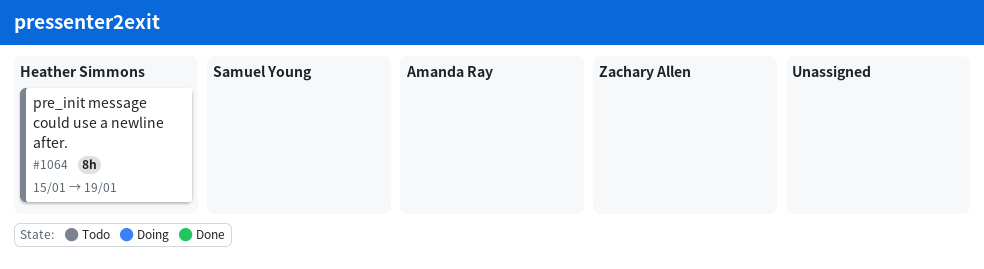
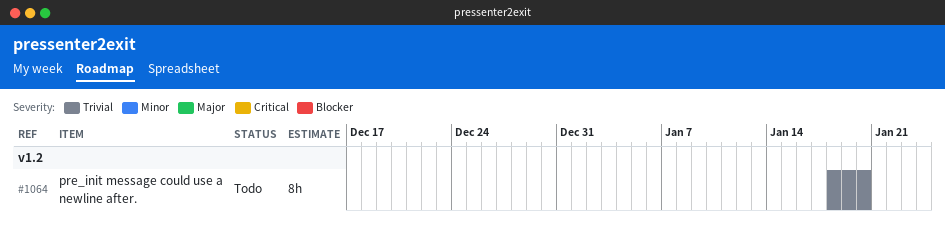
#1064, start: Jan 15 -> Jan 18
#1064, due: Jan 19 -> Jan 20

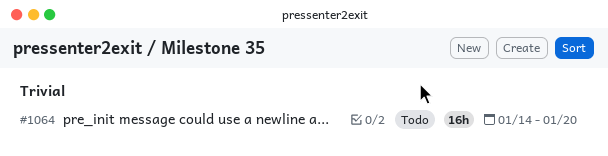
#1064, estimate: 8h -> 16h
#1064, start: Jan 18 -> Jan 14

